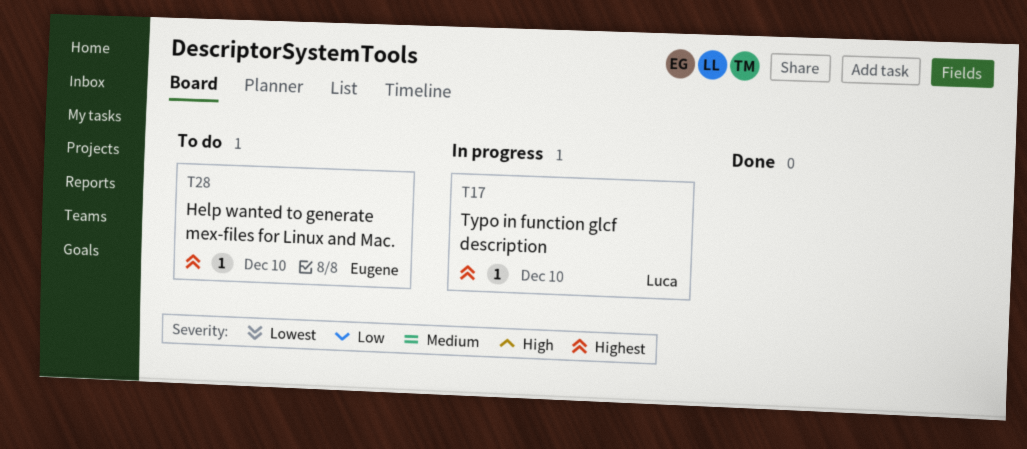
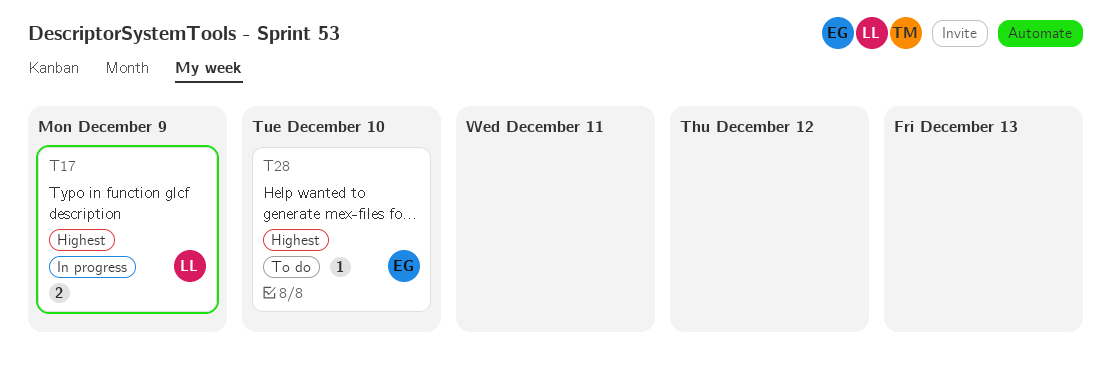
T17, estimate: 1 -> 2
T17, due: Dec 10 -> Dec 9

